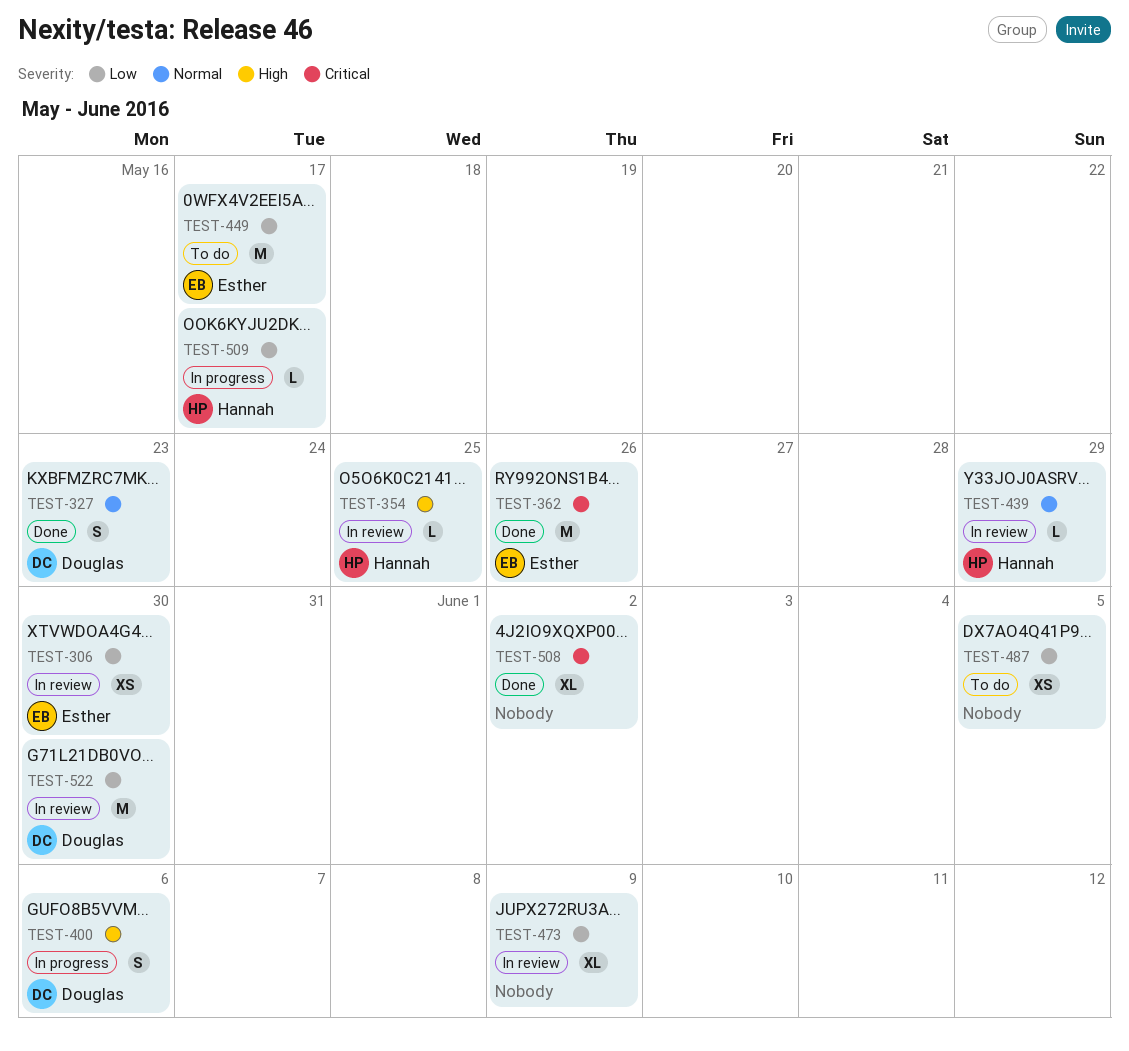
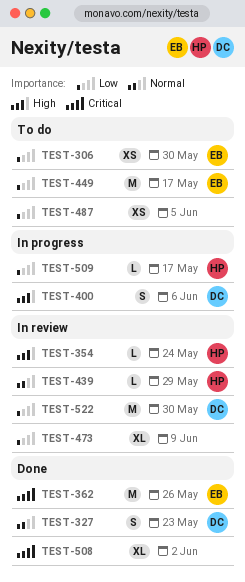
TEST-306, status: In review -> To do
TEST-354, due: May 25 -> May 24

